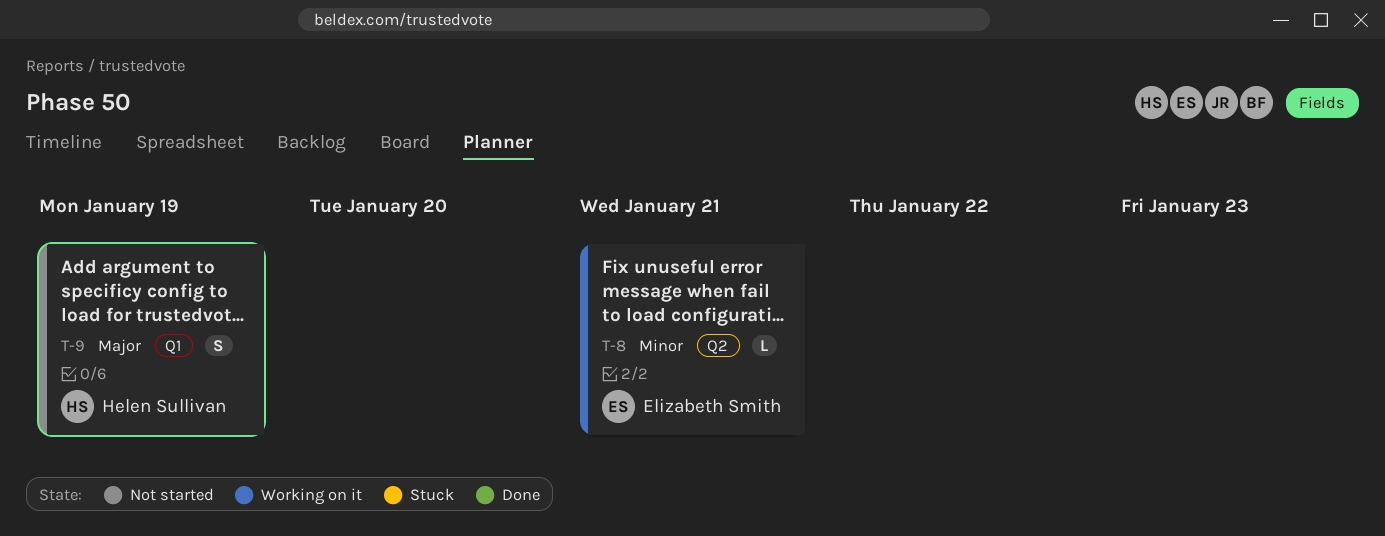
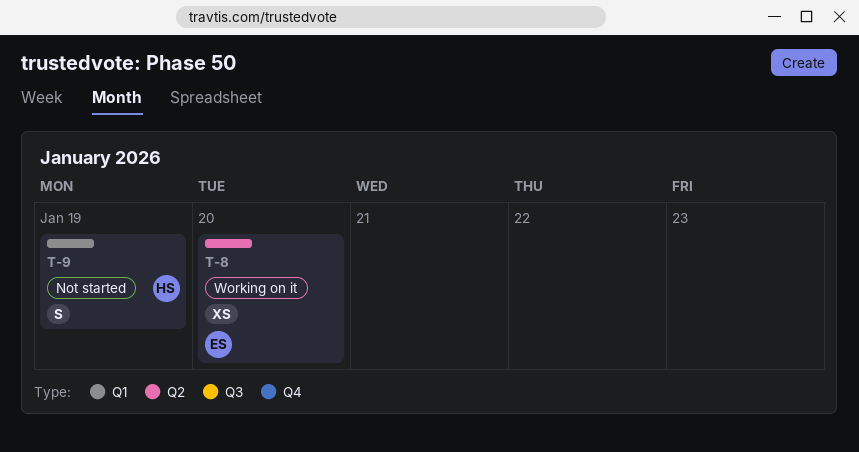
T-8, estimate: L -> XS
T-8, due: Jan 21 -> Jan 20

